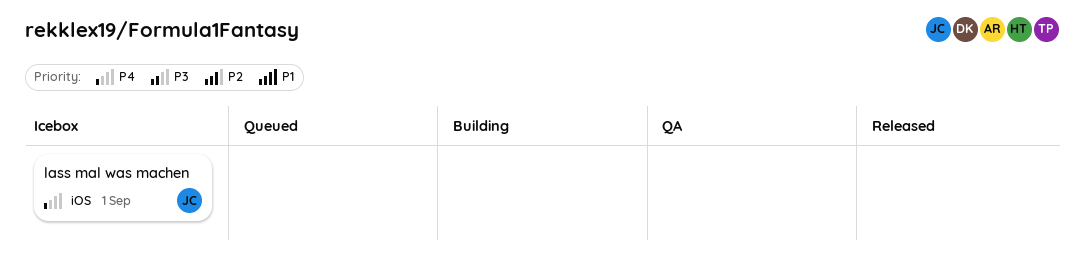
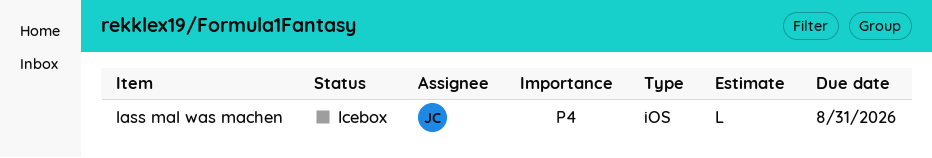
lass mal was machen, due: Sep 1 -> Aug 31

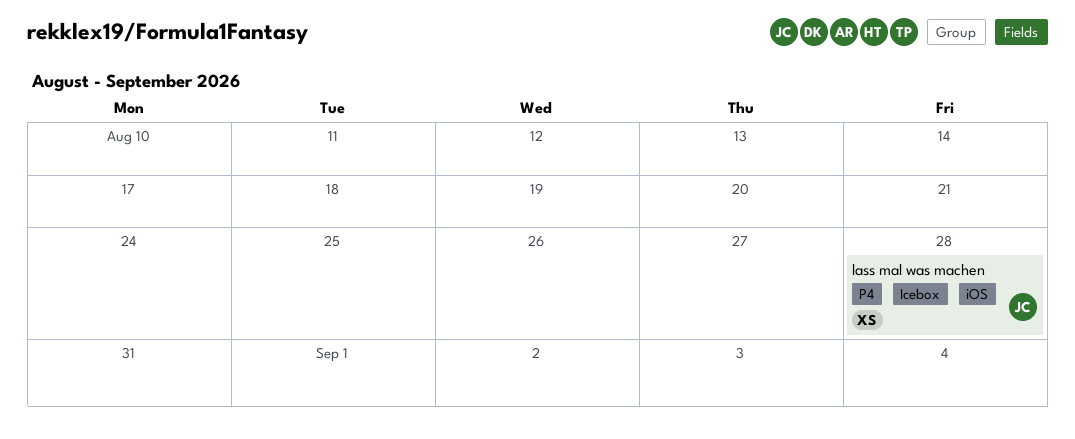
lass mal was machen, estimate: L -> XS
lass mal was machen, due: Aug 31 -> Aug 28

